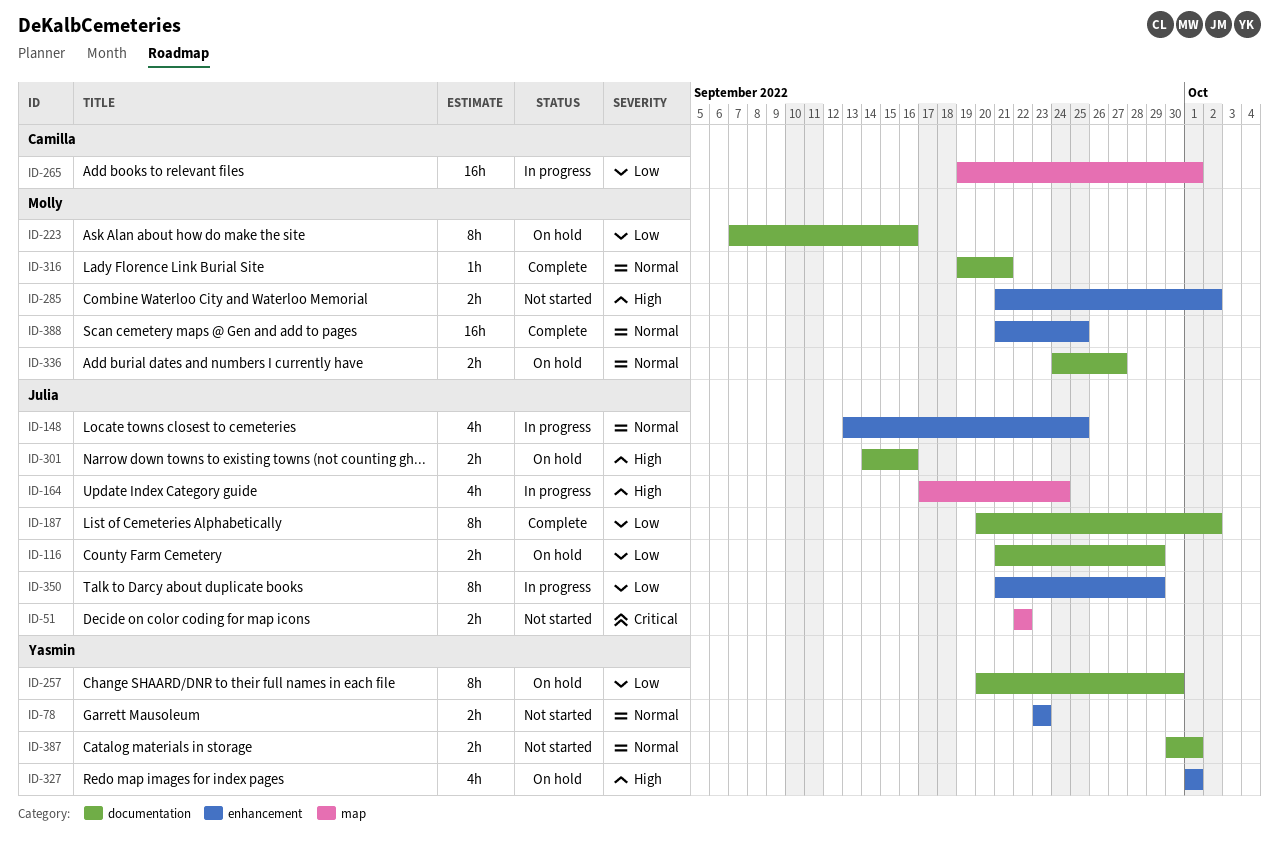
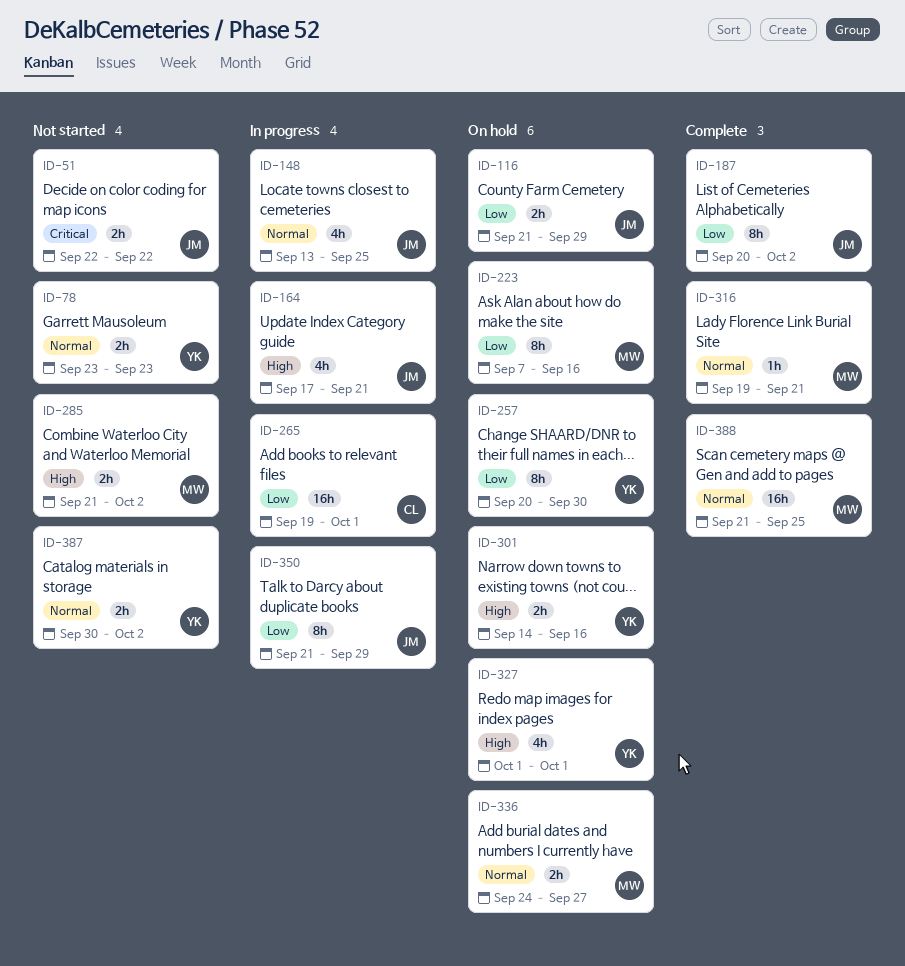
ID-164, due: Sep 24 -> Sep 21
ID-301, owner: Julia -> Yasmin
ID-387, due: Oct 1 -> Oct 2

